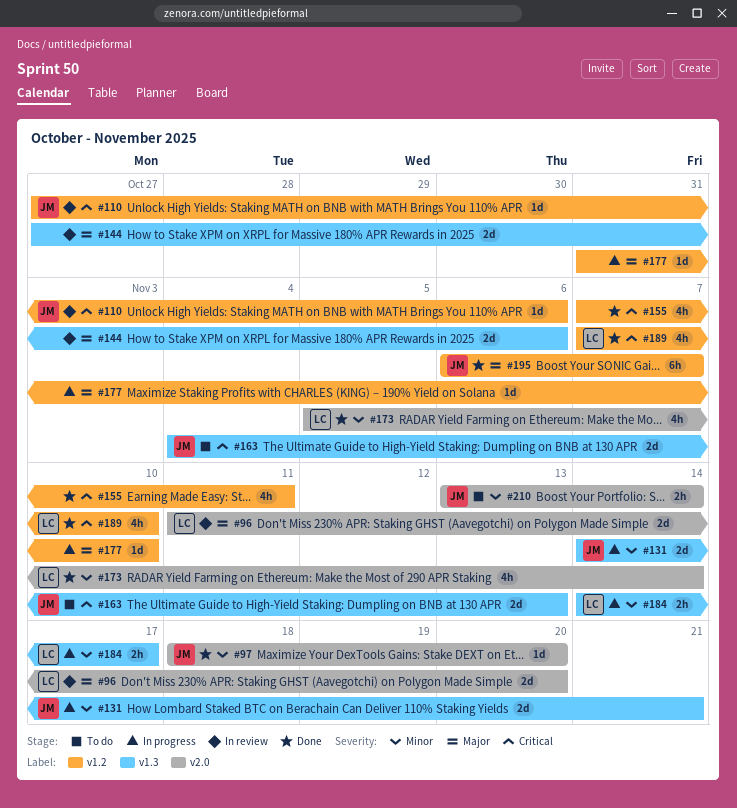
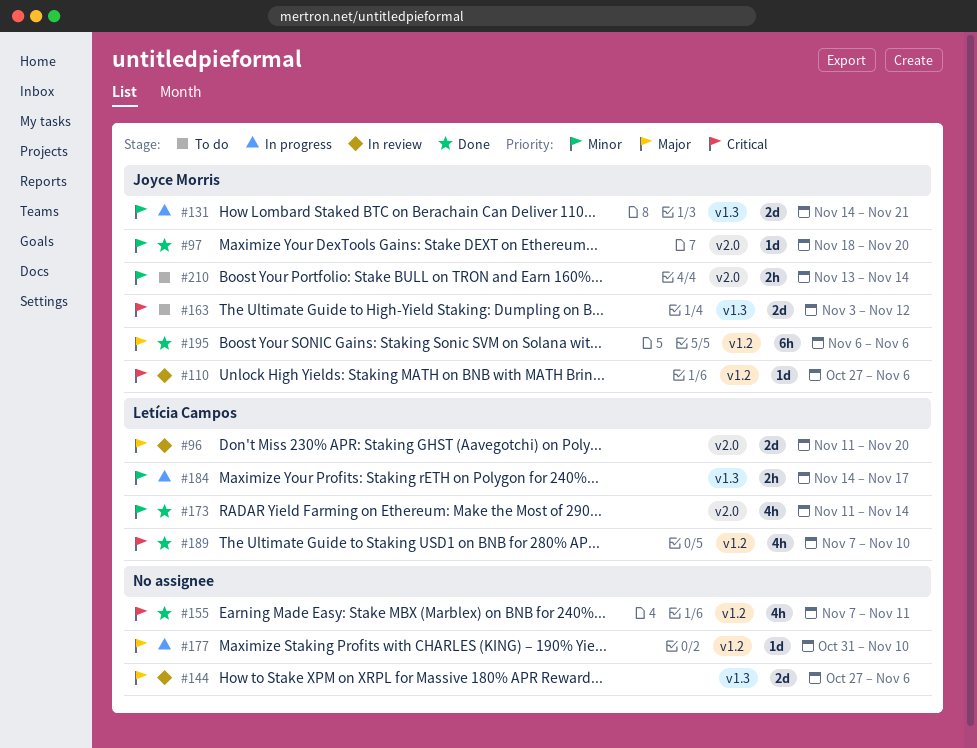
#163, start: Nov 4 -> Nov 3
#163, due: Nov 13 -> Nov 12
#173, start: Nov 5 -> Nov 11
#195, due: Nov 7 -> Nov 6

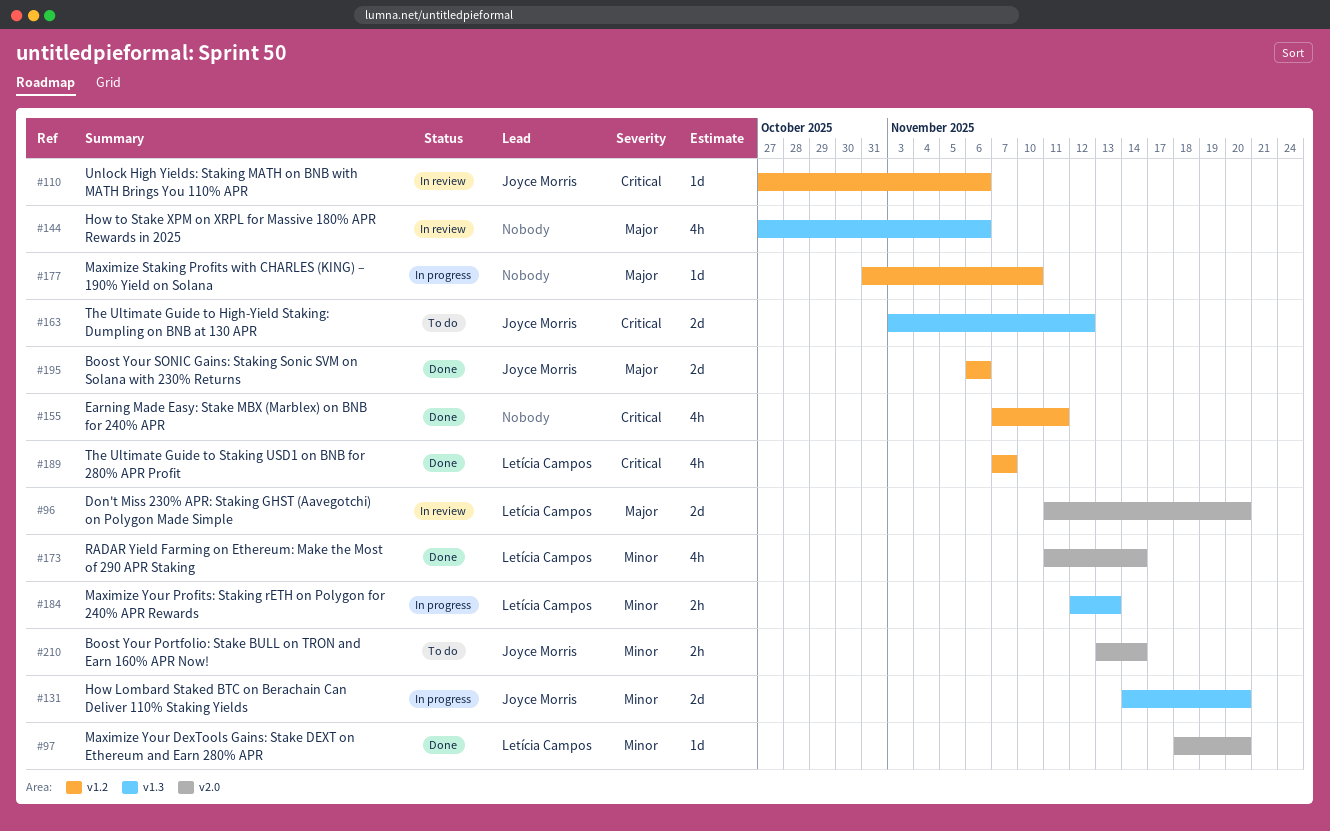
#97, owner: Joyce Morris -> Letícia Campos
#131, due: Nov 21 -> Nov 20
#144, estimate: 2d -> 4h
#184, start: Nov 14 -> Nov 12
#184, due: Nov 17 -> Nov 13
#189, due: Nov 10 -> Nov 7
#195, estimate: 6h -> 2d

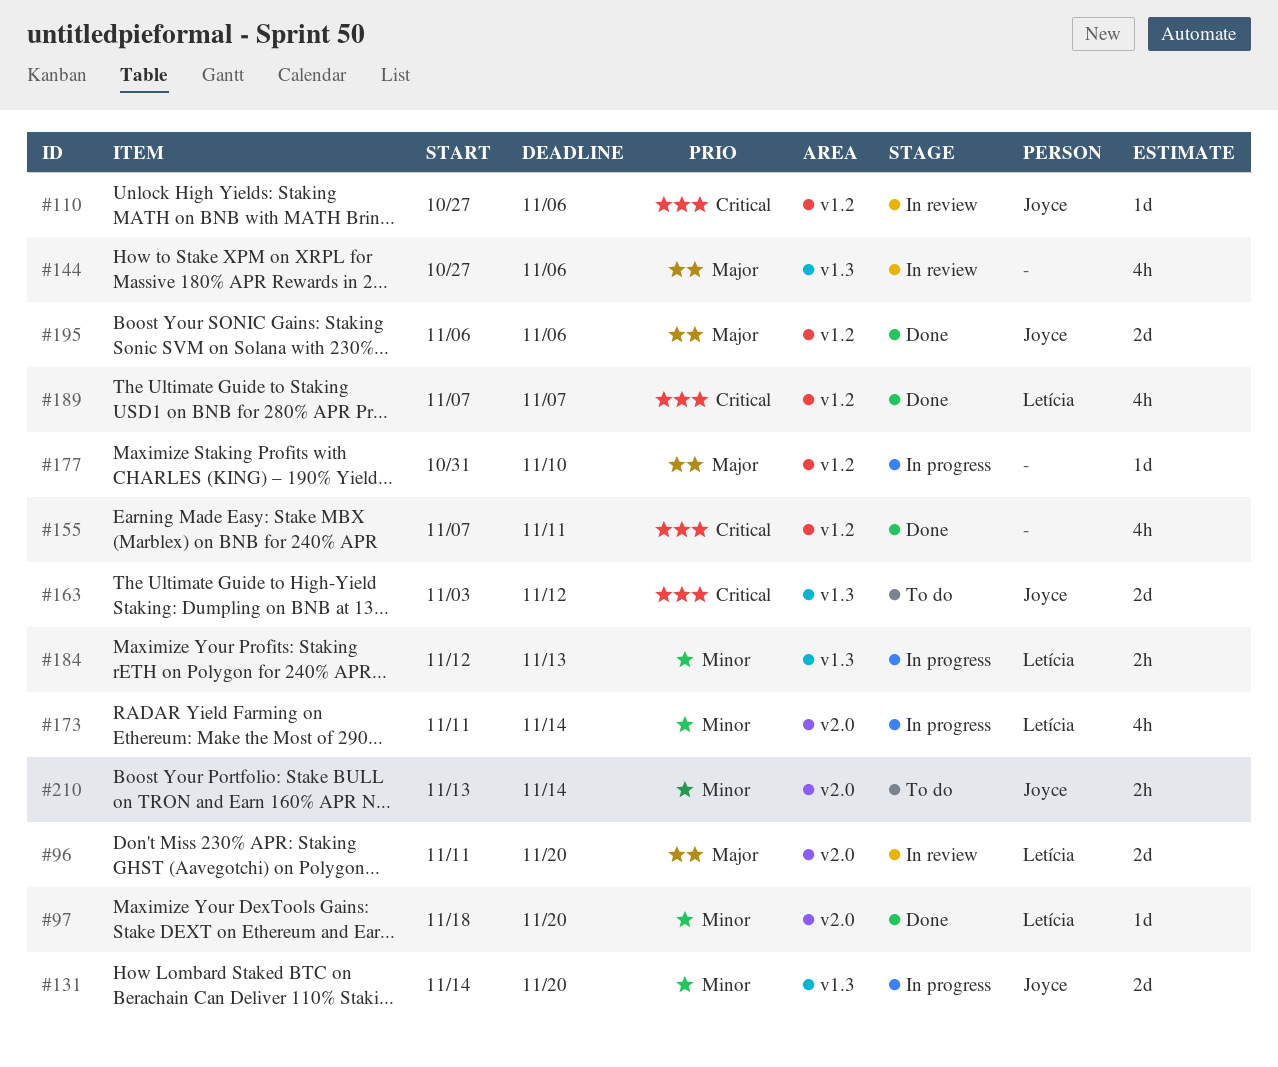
#173, status: Done -> In progress

